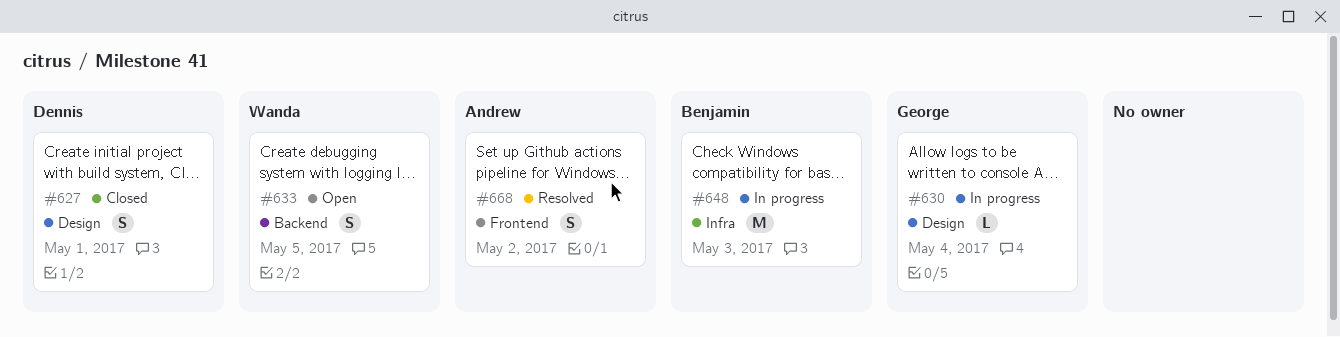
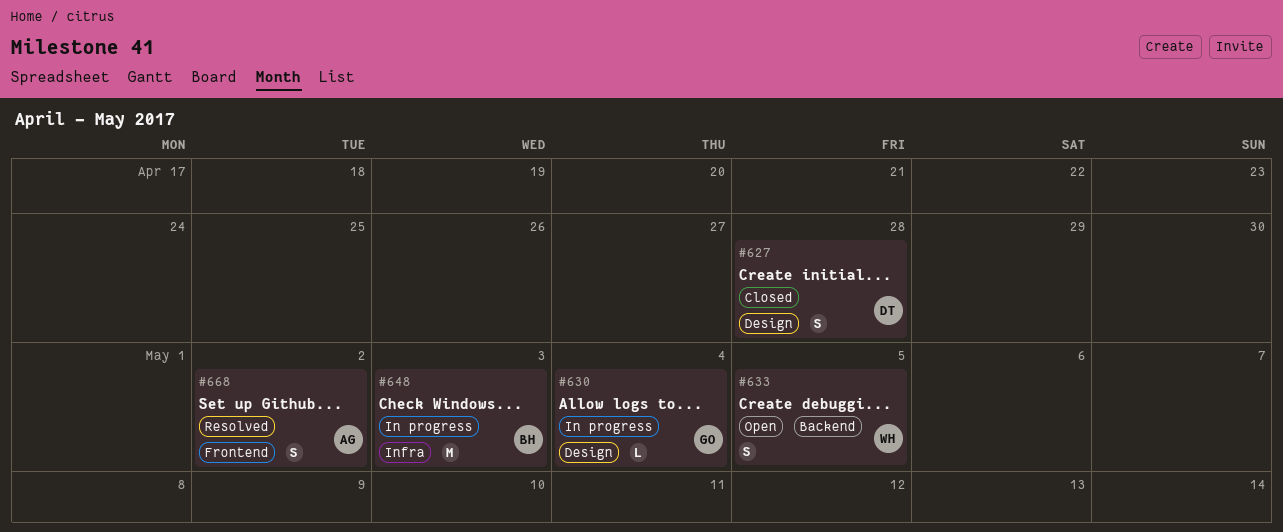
#627, due: May 1 -> Apr 28

